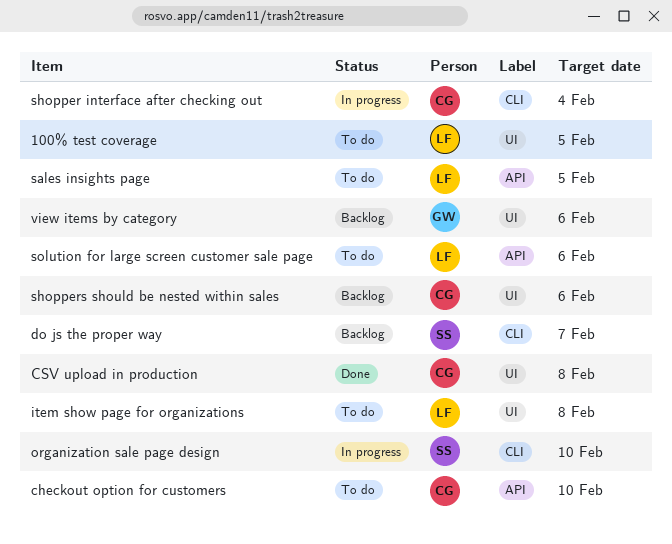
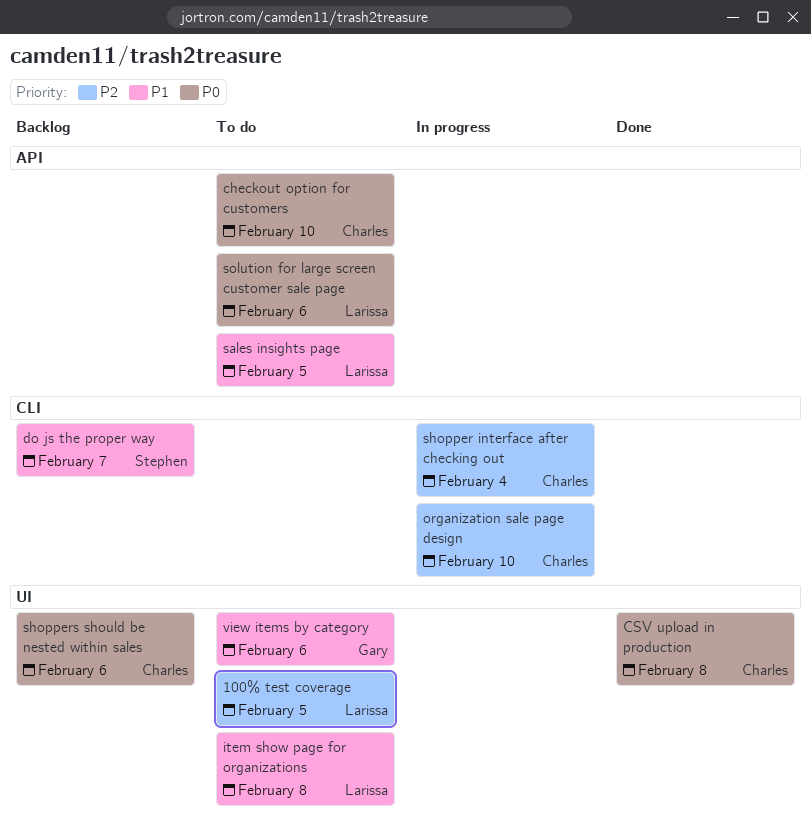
organization sale page design, owner: Stephen -> Charles
view items by category, status: Backlog -> To do

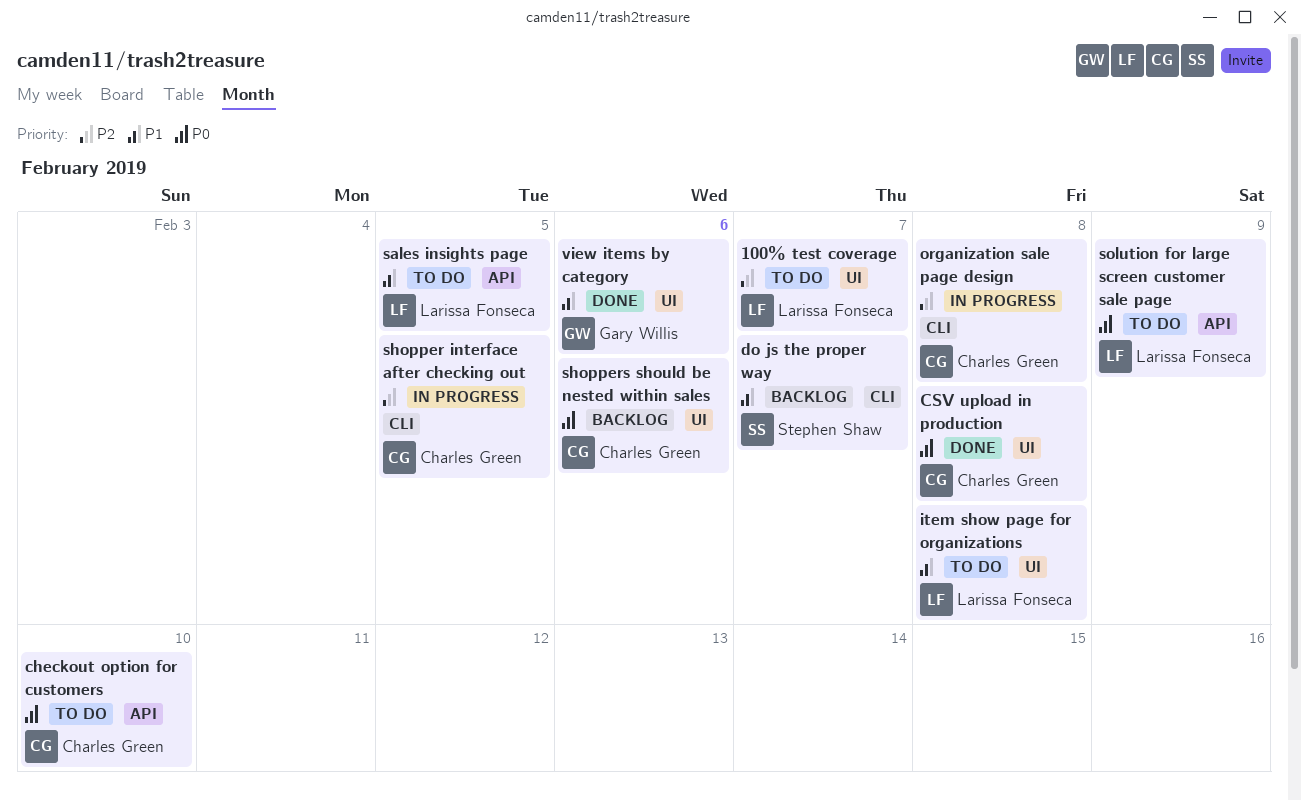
100% test coverage, due: Feb 5 -> Feb 7
organization sale page design, due: Feb 10 -> Feb 8
shopper interface after checking out, due: Feb 4 -> Feb 5
solution for large screen customer sale page, due: Feb 6 -> Feb 9
view items by category, status: To do -> Done

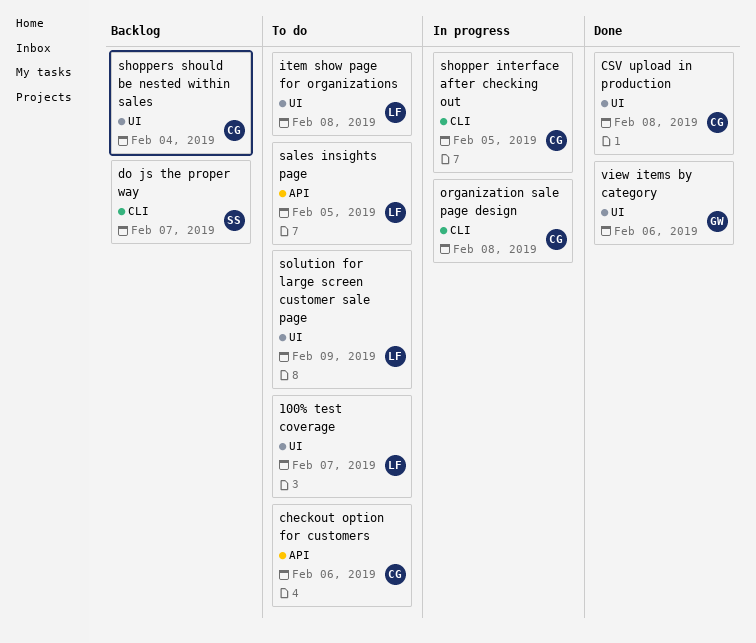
checkout option for customers, due: Feb 10 -> Feb 6
shoppers should be nested within sales, due: Feb 6 -> Feb 4
solution for large screen customer sale page, label: API -> UI

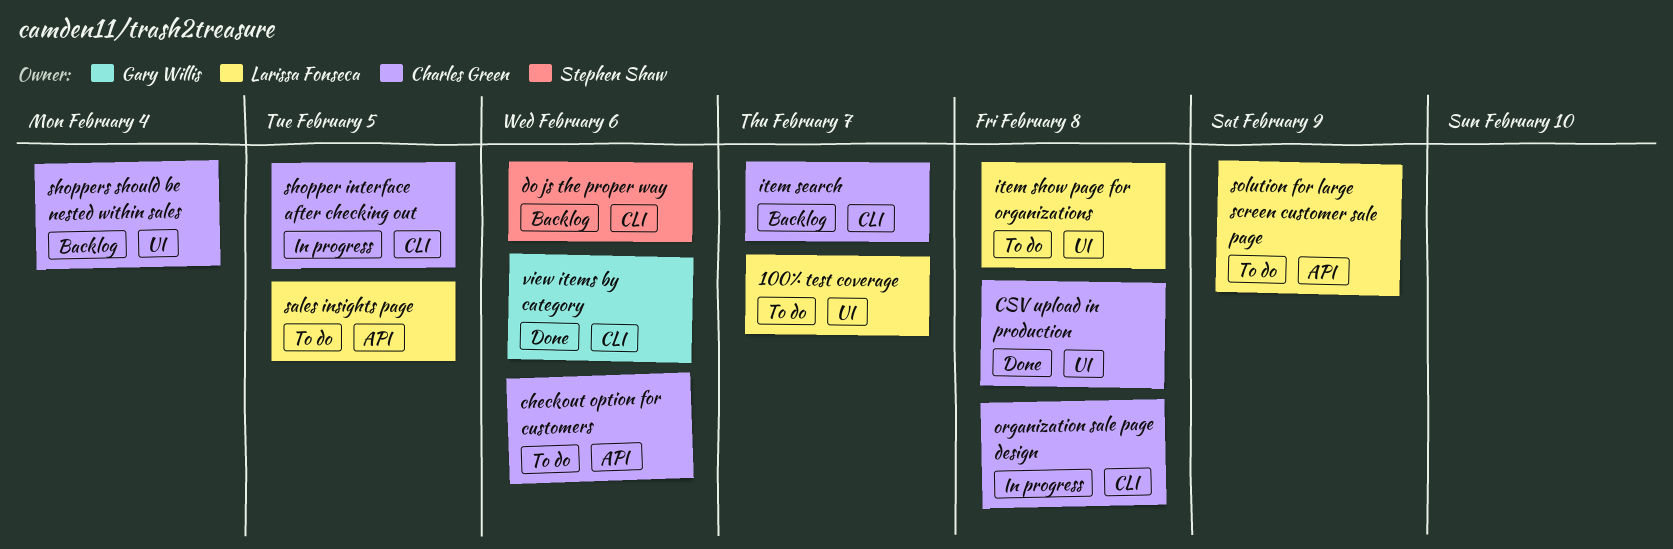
do js the proper way, due: Feb 7 -> Feb 6
item search: none -> present
solution for large screen customer sale page, label: UI -> API
view items by category, label: UI -> CLI

